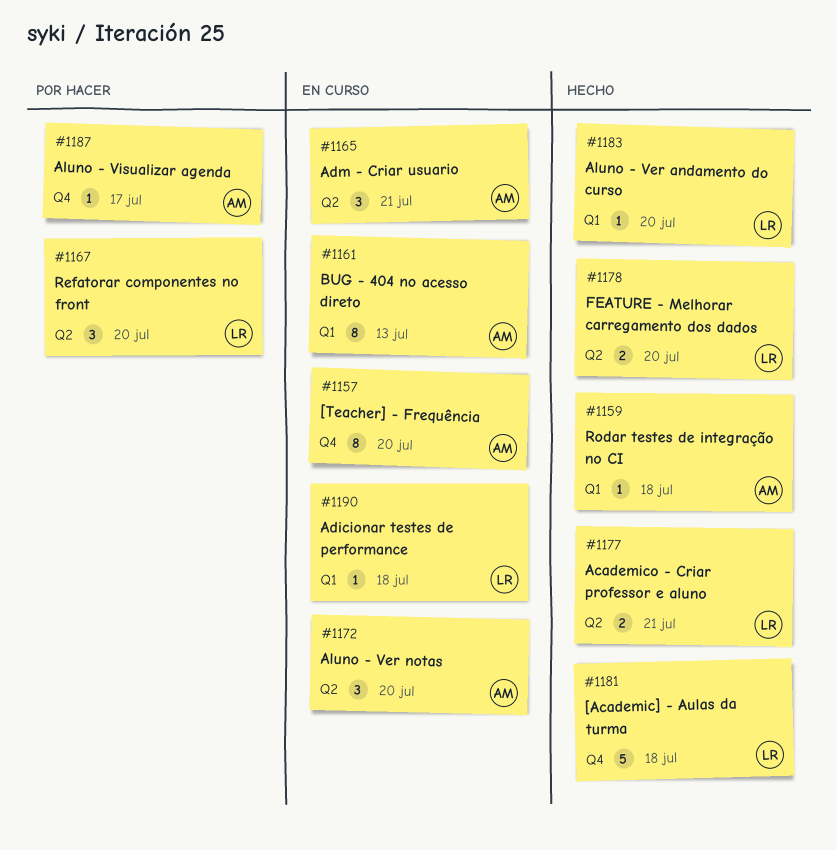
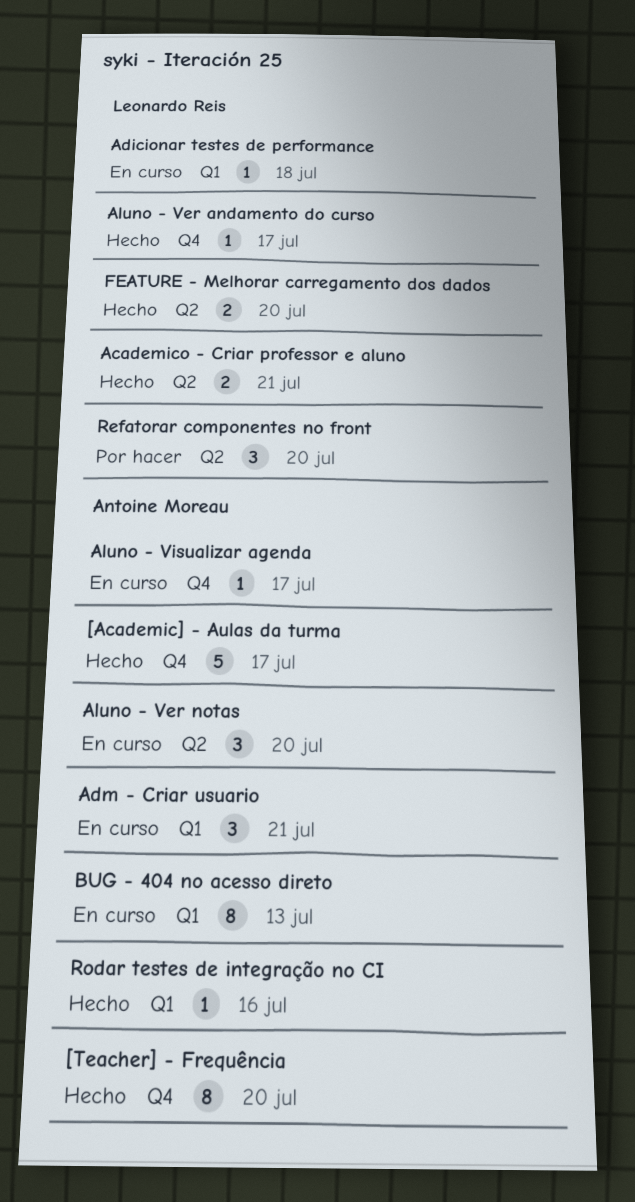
[Academic] - Aulas da turma, owner: Leonardo Reis -> Antoine Moreau
[Academic] - Aulas da turma, due: Jul 18 -> Jul 17
[Teacher] - Frequência, status: En curso -> Hecho
Adm - Criar usuario, label: Q2 -> Q1
Aluno - Ver andamento do curso, label: Q1 -> Q4
Aluno - Ver andamento do curso, due: Jul 20 -> Jul 17
Aluno - Visualizar agenda, status: Por hacer -> En curso
Rodar testes de integração no CI, due: Jul 18 -> Jul 16

